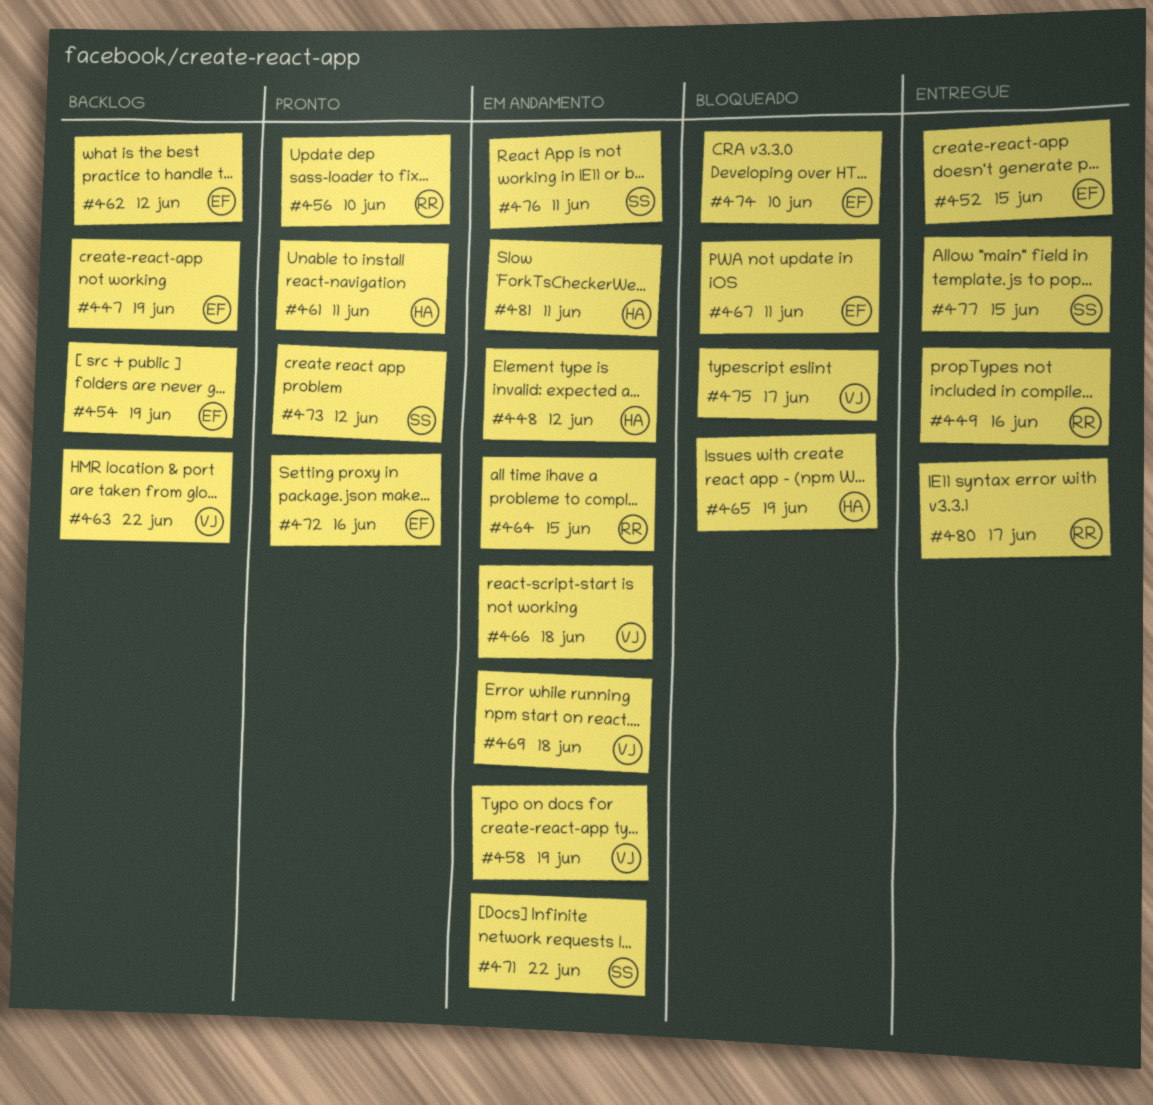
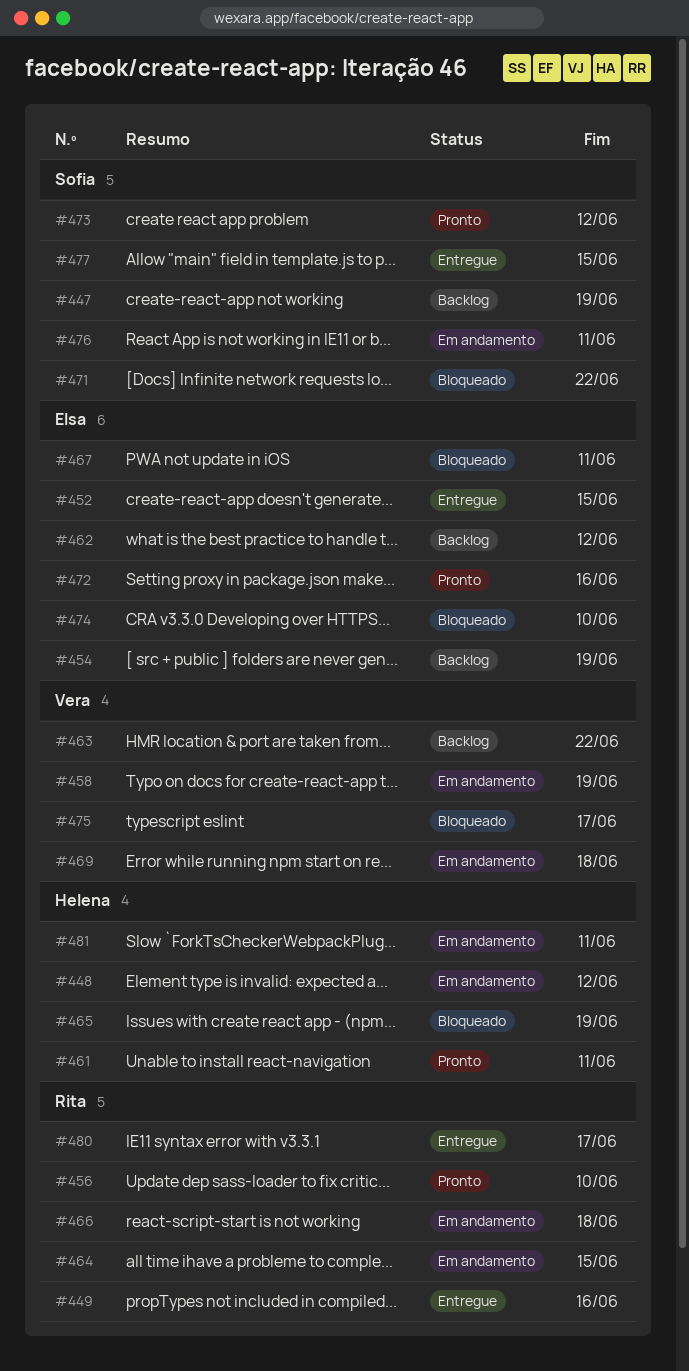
#447, owner: Elsa -> Sofia
#466, owner: Vera -> Rita
#471, status: Em andamento -> Bloqueado

